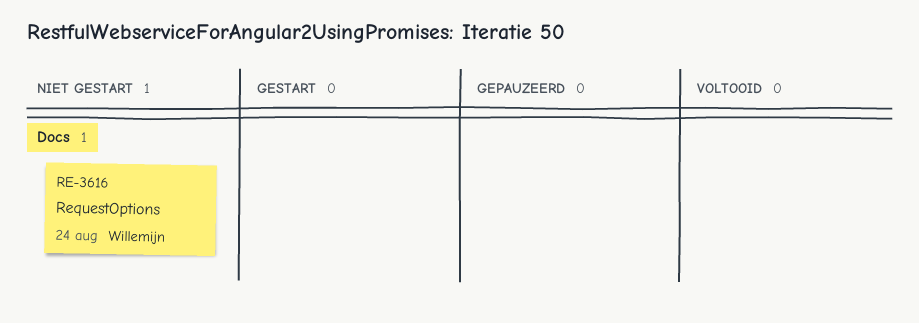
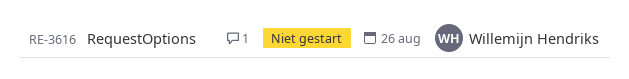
RE-3616, due: Aug 24 -> Aug 26

